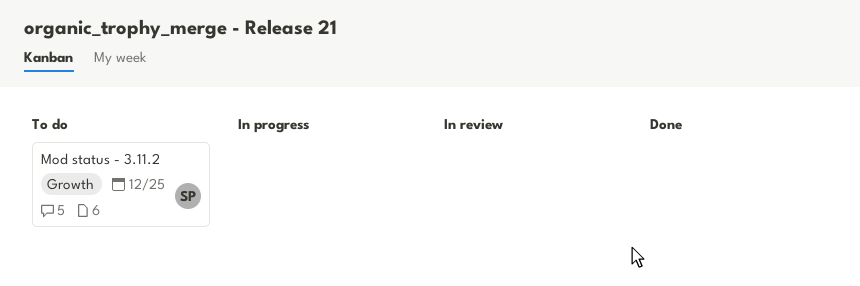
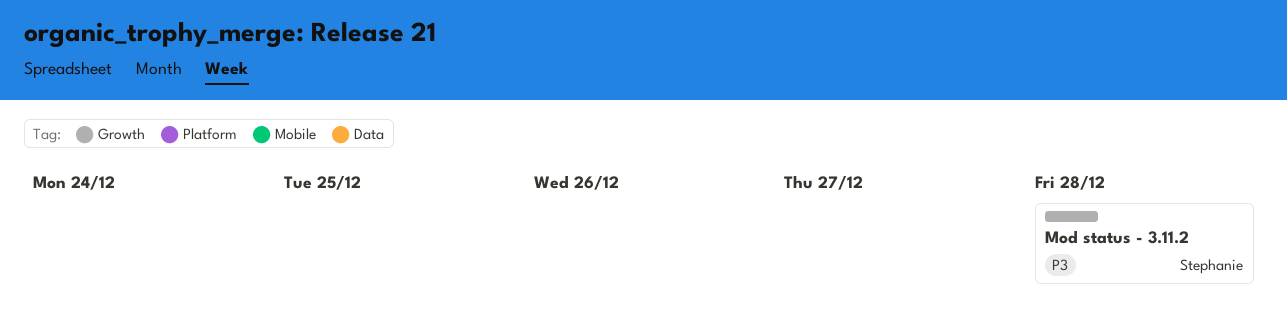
Mod status - 3.11.2, due: Dec 25 -> Dec 28

